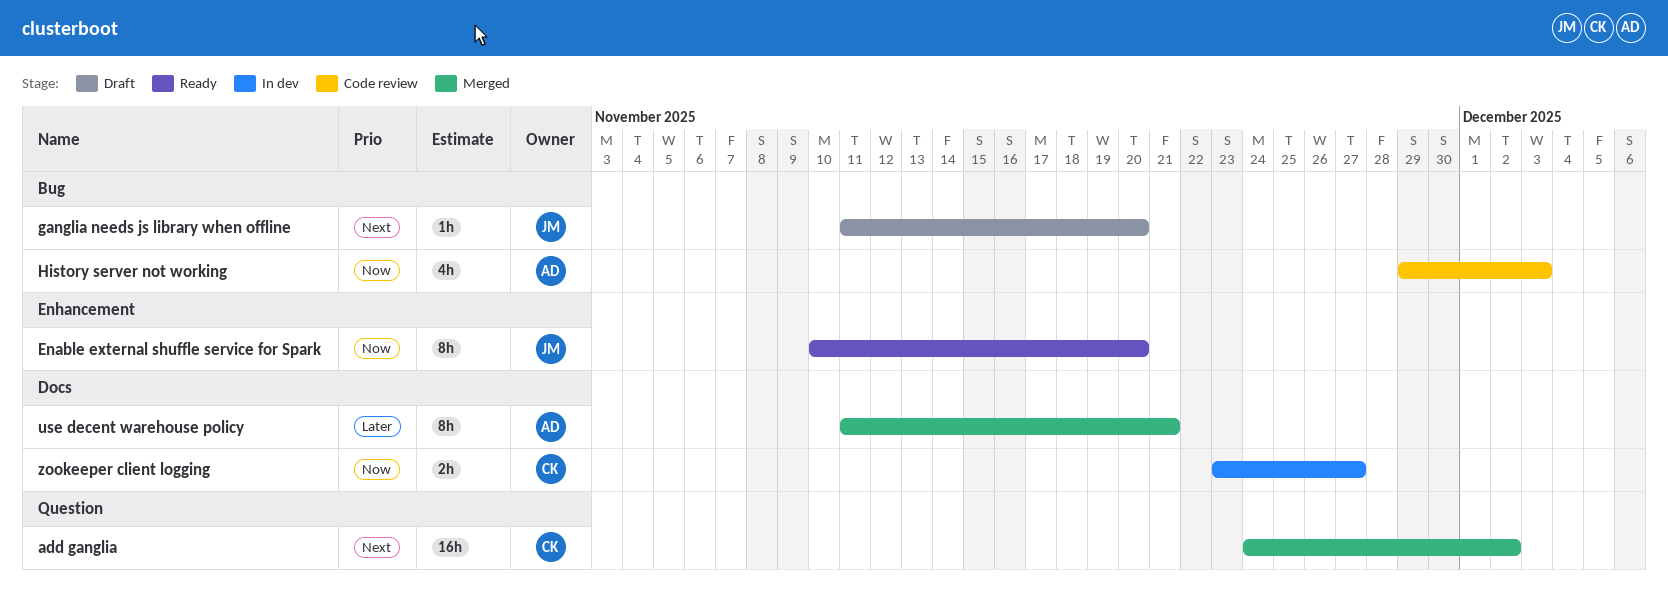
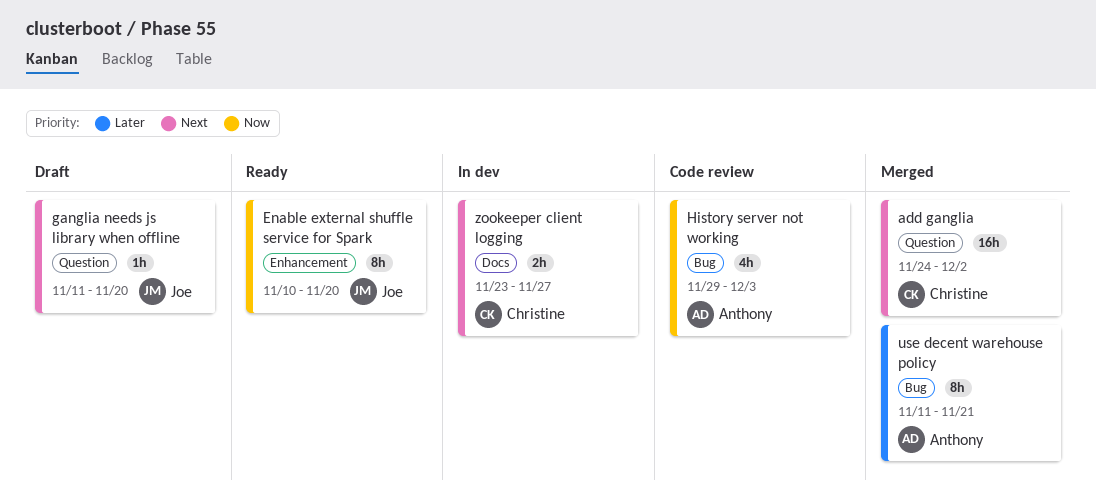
ganglia needs js library when offline, label: Bug -> Question
use decent warehouse policy, label: Docs -> Bug
zookeeper client logging, priority: Now -> Next

